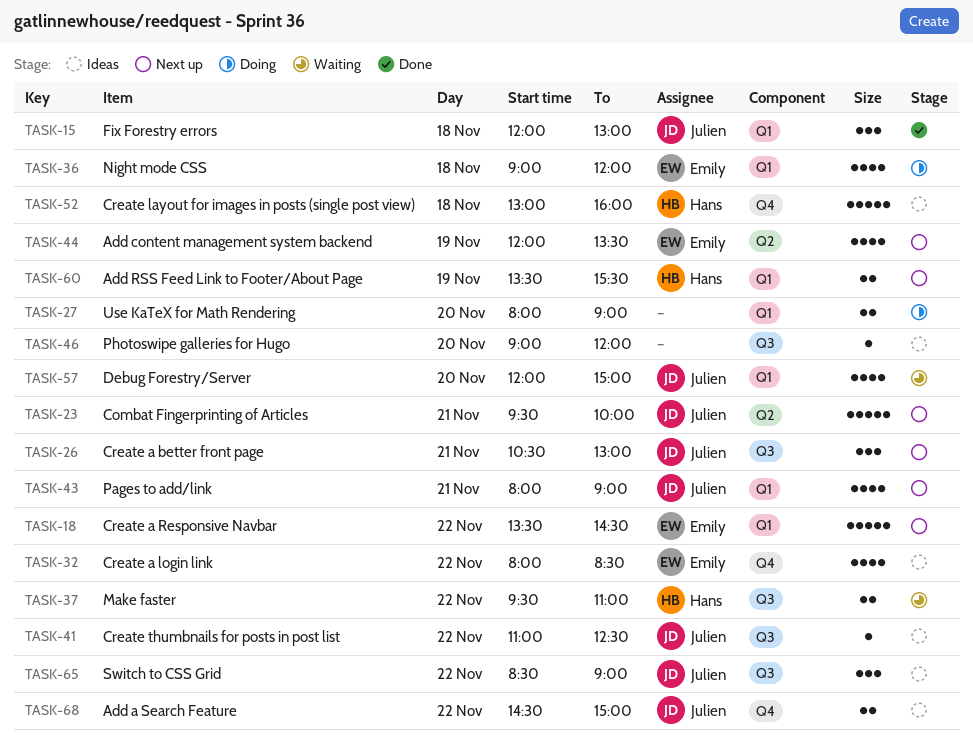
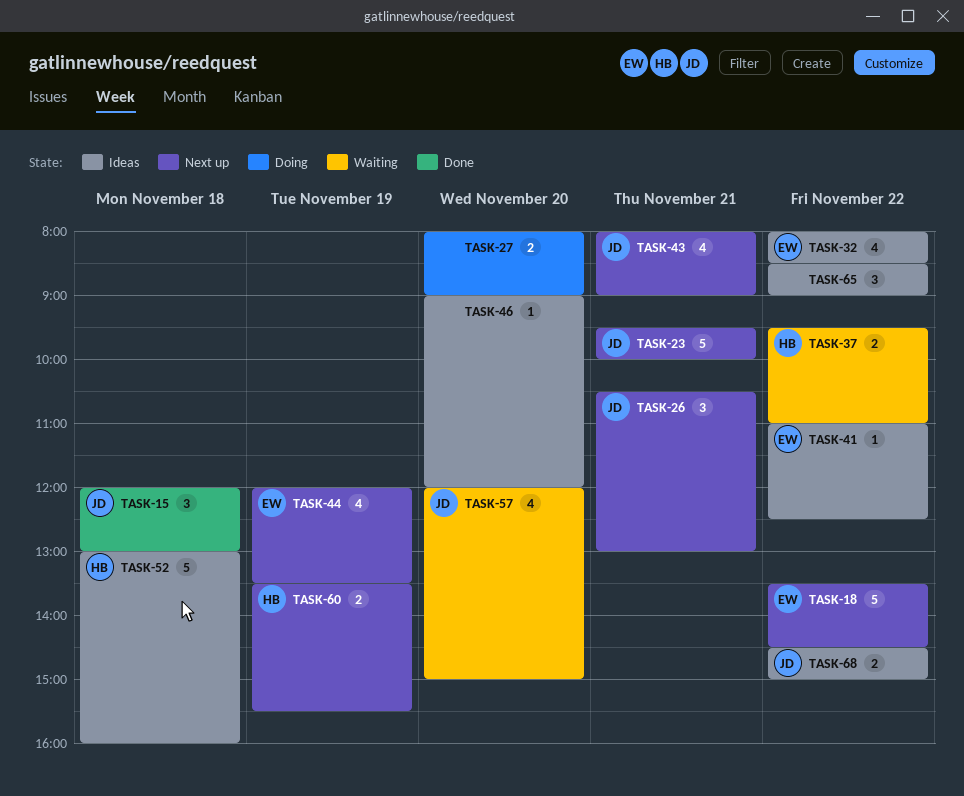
TASK-36: present -> none
TASK-41, owner: Julien -> Emily
TASK-65, owner: Julien -> none

